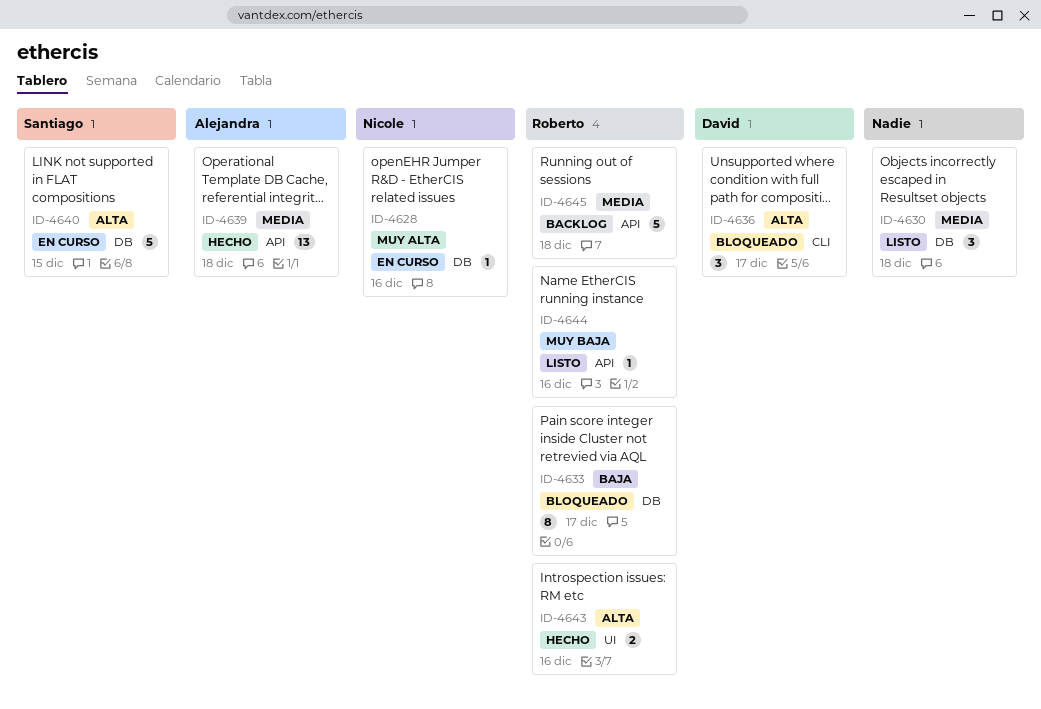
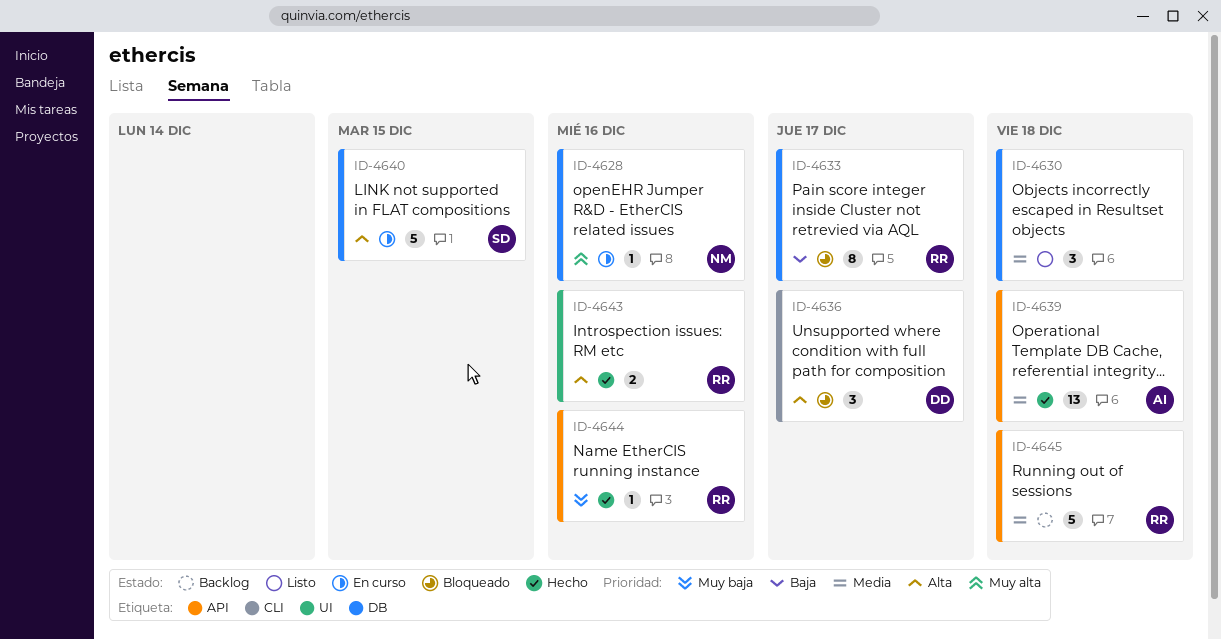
ID-4644, status: Listo -> Hecho

